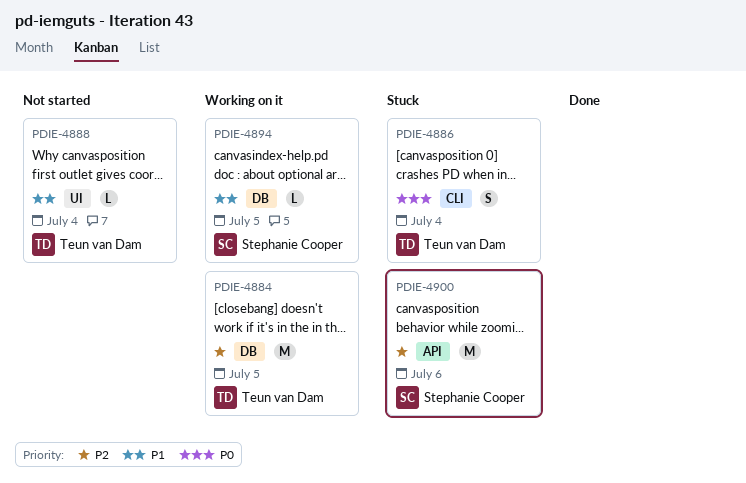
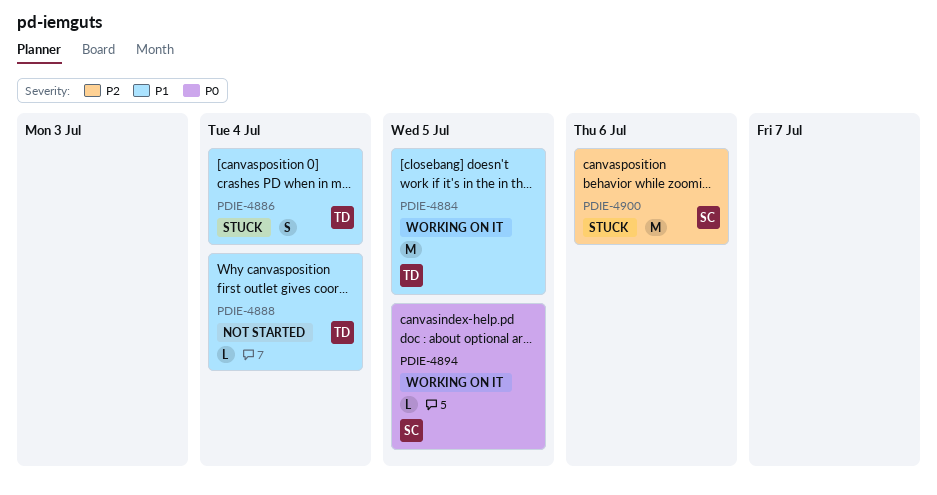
PDIE-4884, priority: P2 -> P1
PDIE-4886, priority: P0 -> P1
PDIE-4894, priority: P1 -> P0

